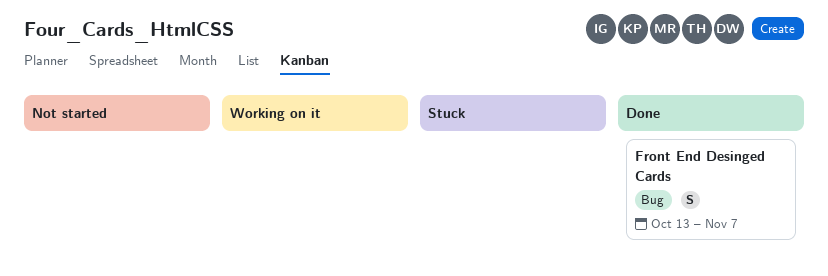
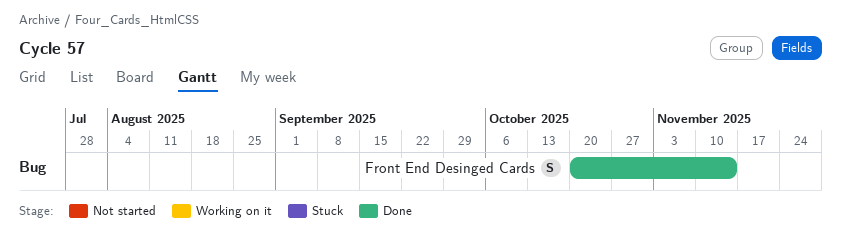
Front End Desinged Cards, start: Oct 13 -> Oct 20
Front End Desinged Cards, due: Nov 7 -> Nov 14

